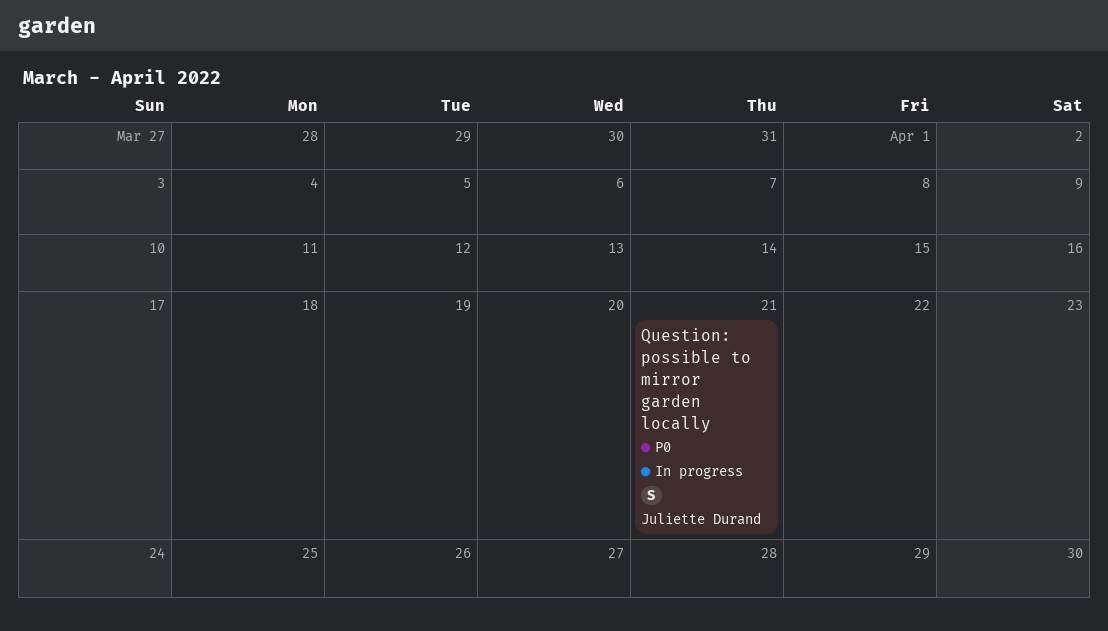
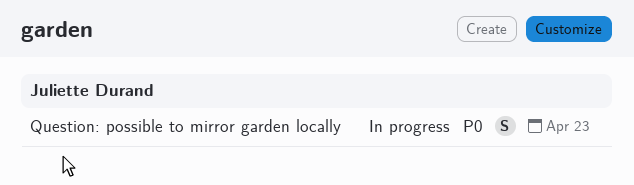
Question: possible to mirror garden locally, due: Apr 21 -> Apr 23

